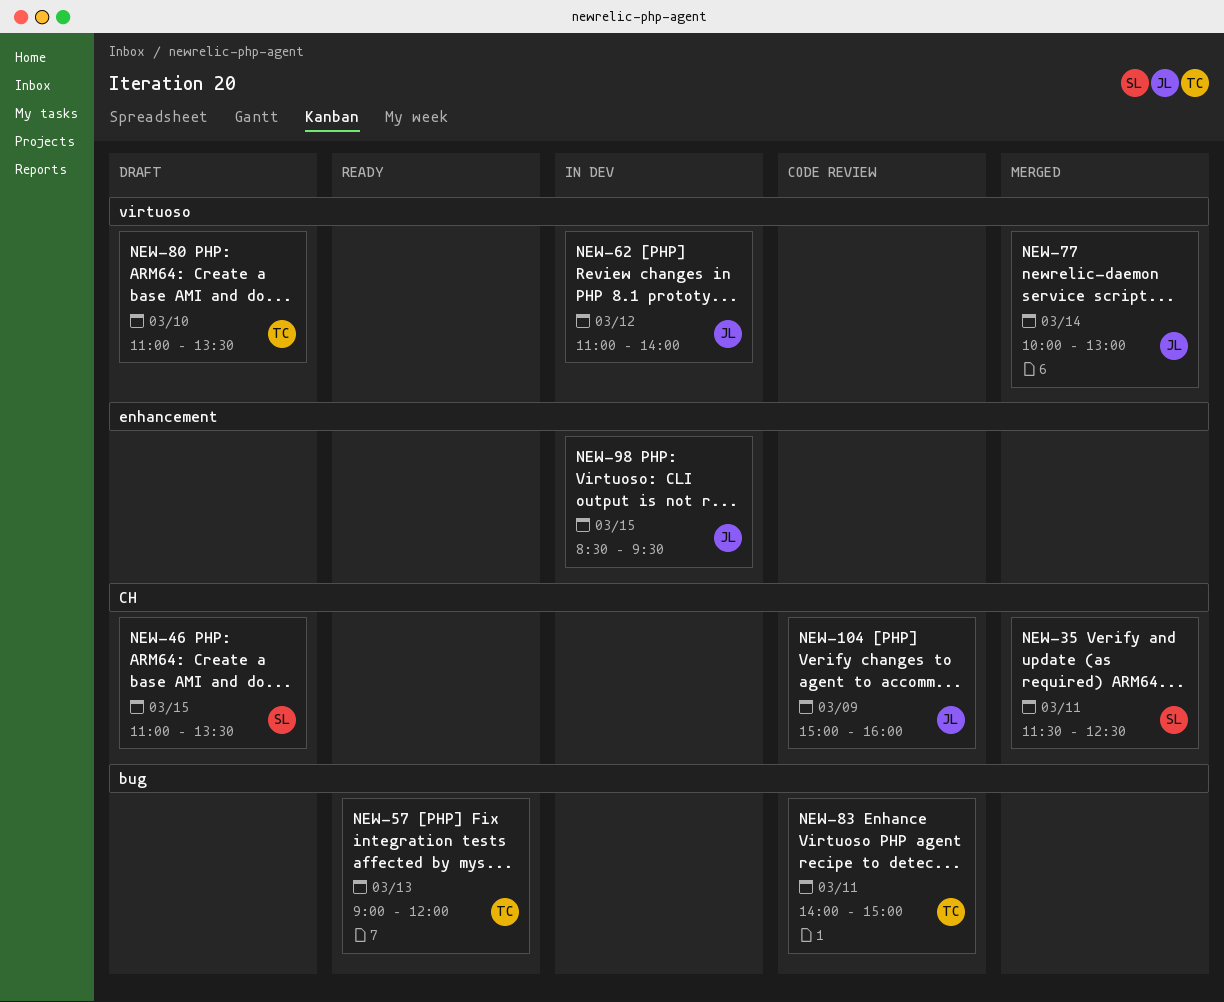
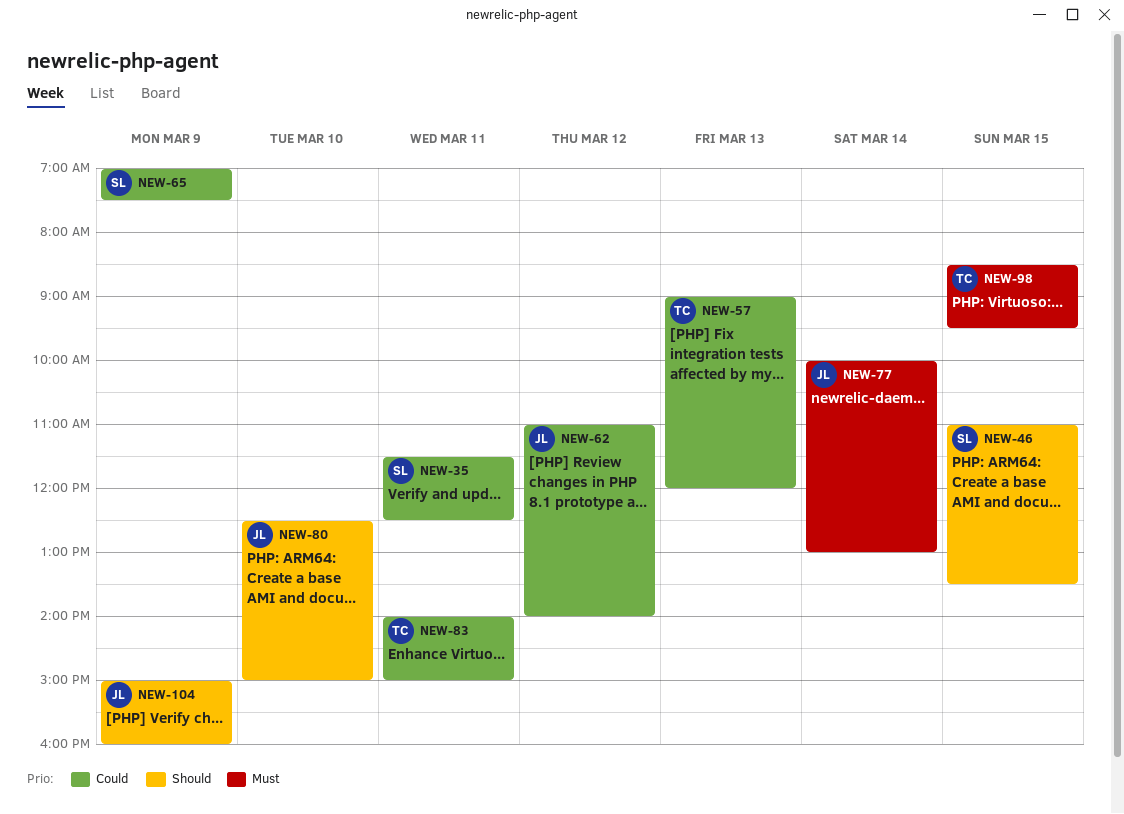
NEW-65: none -> present
NEW-80, owner: TC -> JL
NEW-80, begins: 11:00 -> 12:30
NEW-80, ends: 13:30 -> 15:00
NEW-98, owner: JL -> TC

